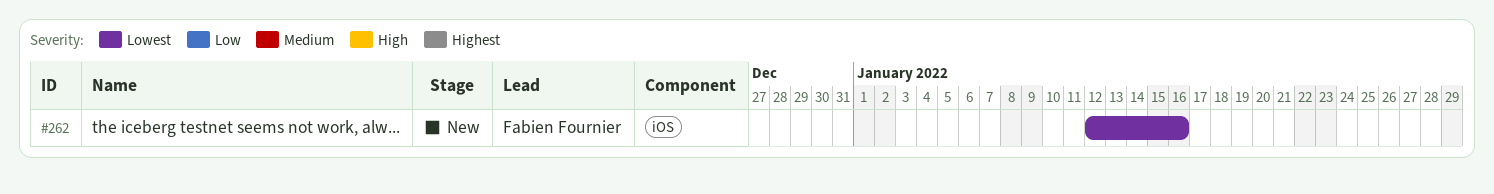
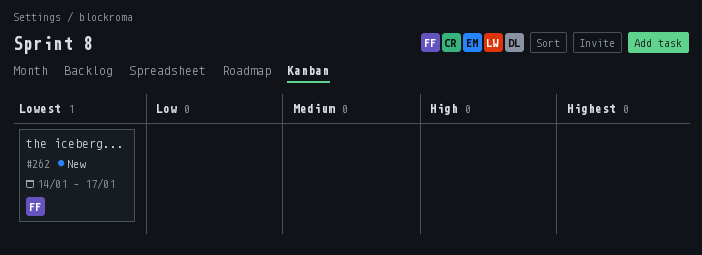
#262, start: Jan 12 -> Jan 14
#262, due: Jan 16 -> Jan 17

